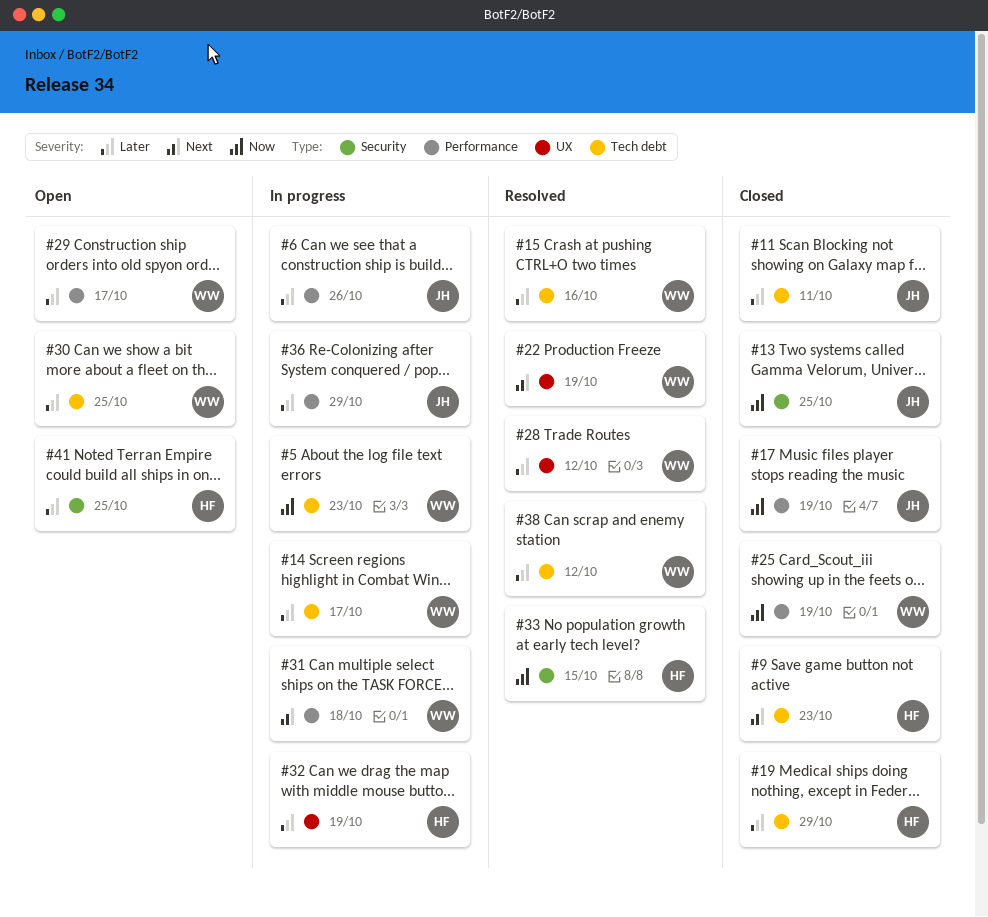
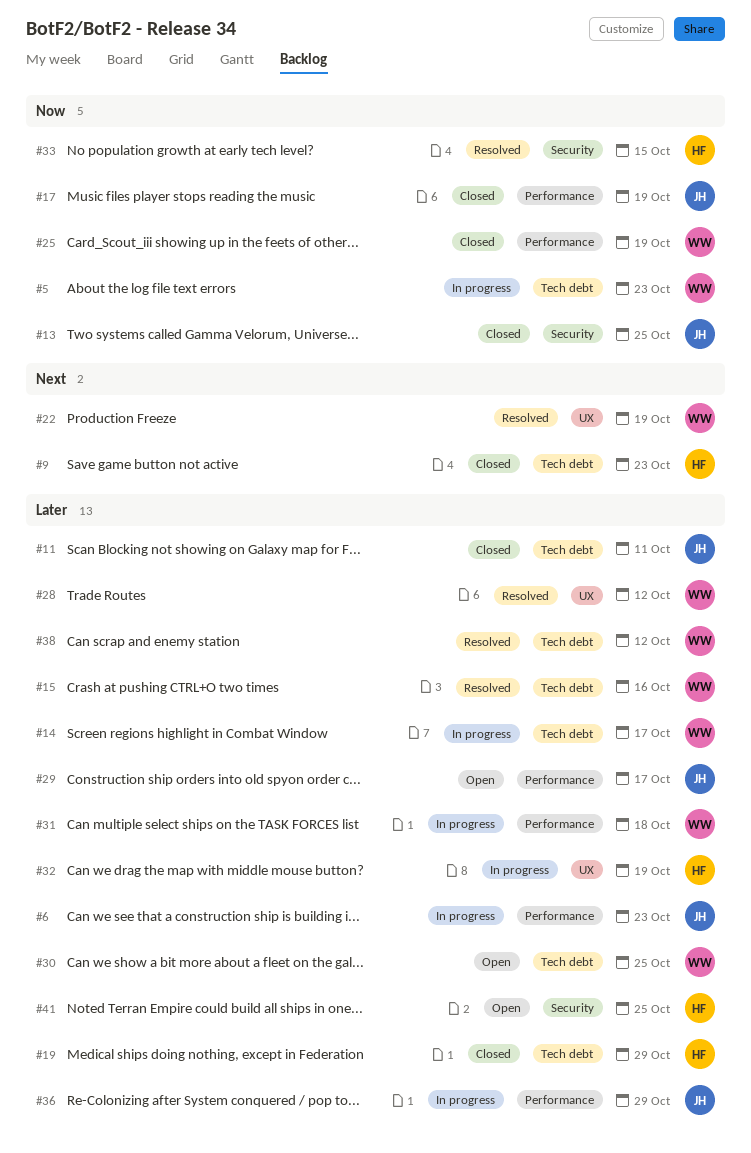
#6, due: Oct 26 -> Oct 23
#29, owner: WW -> JH
#31, priority: Next -> Later

